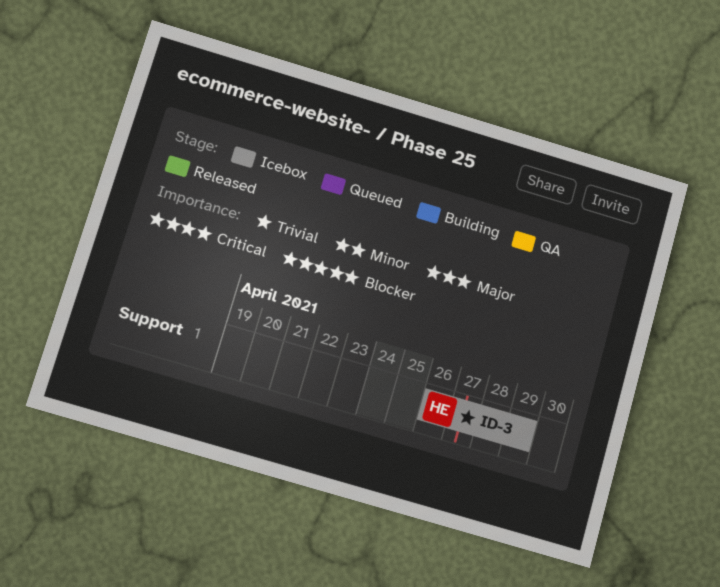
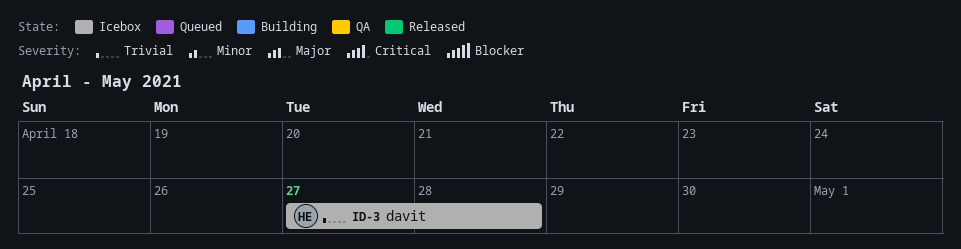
ID-3, start: Apr 26 -> Apr 27
ID-3, due: Apr 29 -> Apr 28

